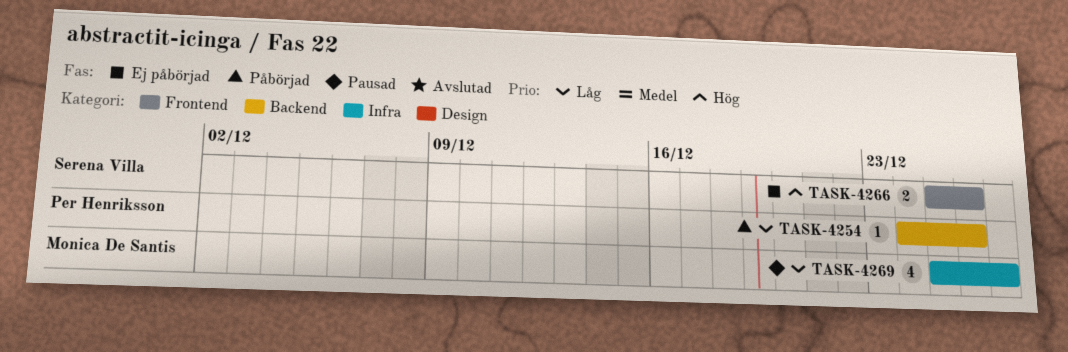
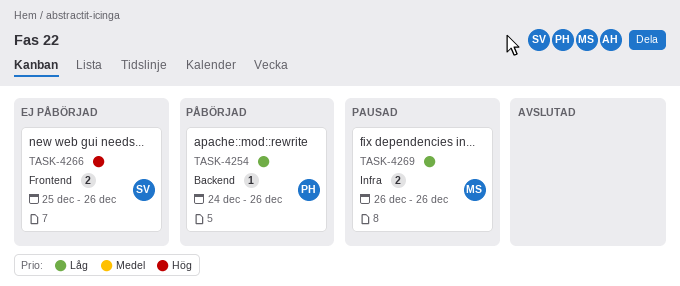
TASK-4269, estimate: 4 -> 2
TASK-4269, start: Dec 25 -> Dec 26
TASK-4269, due: Dec 27 -> Dec 26

